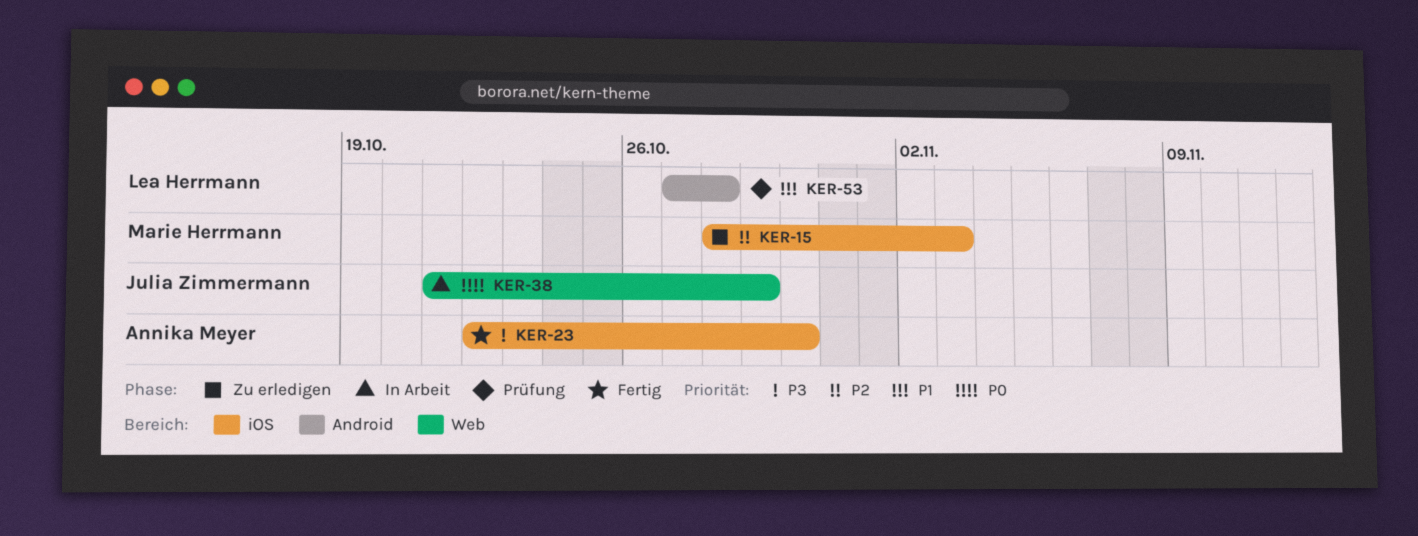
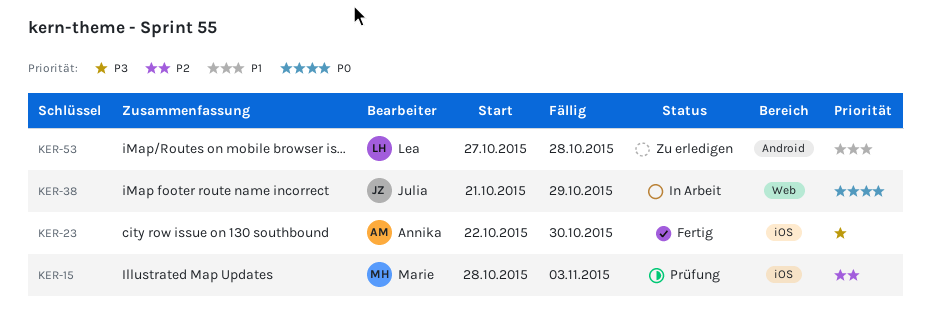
KER-15, status: Zu erledigen -> Prüfung
KER-53, status: Prüfung -> Zu erledigen

